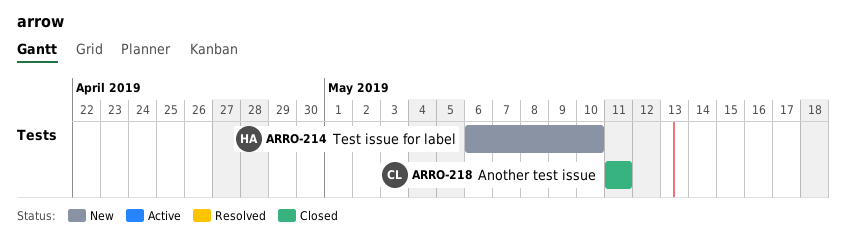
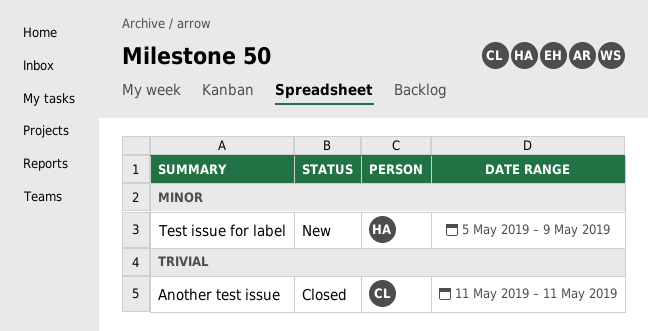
Test issue for label, start: May 6 -> May 5
Test issue for label, due: May 10 -> May 9

